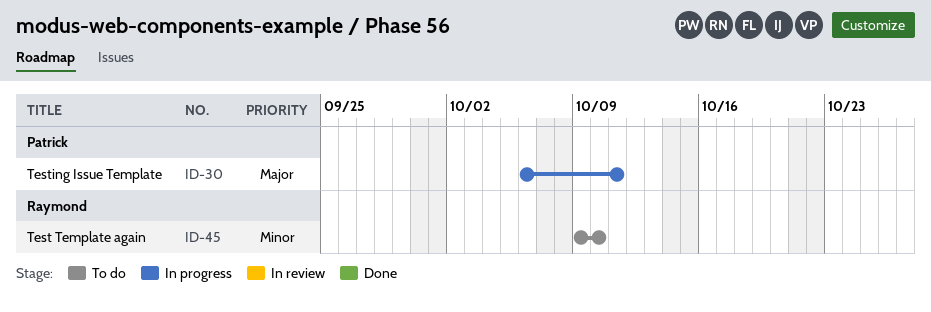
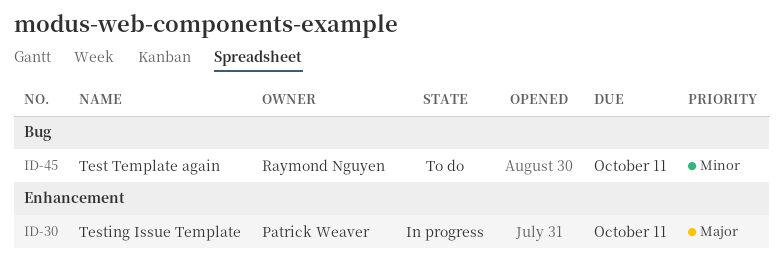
ID-45, due: Oct 10 -> Oct 11

